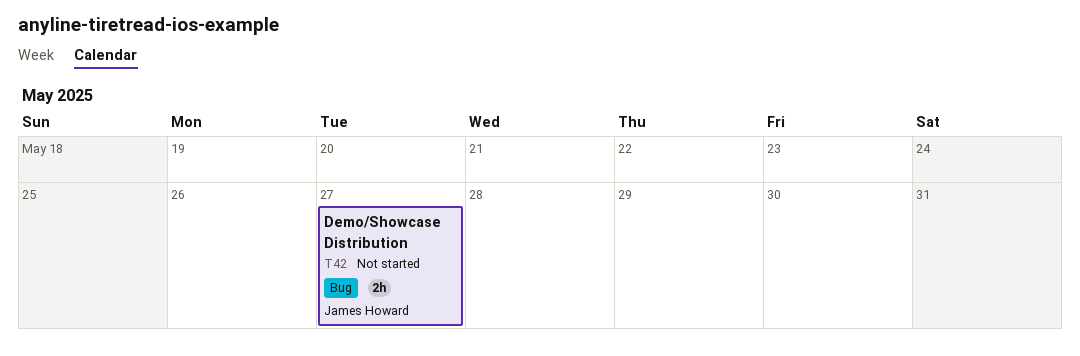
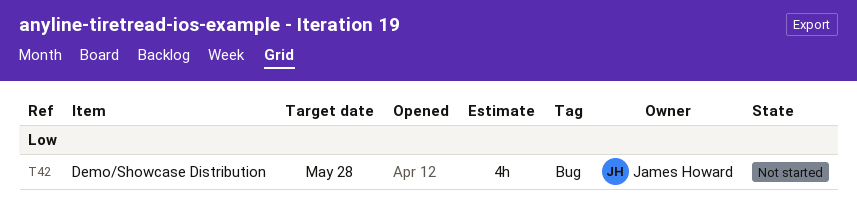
T42, estimate: 2h -> 4h
T42, due: May 27 -> May 28

